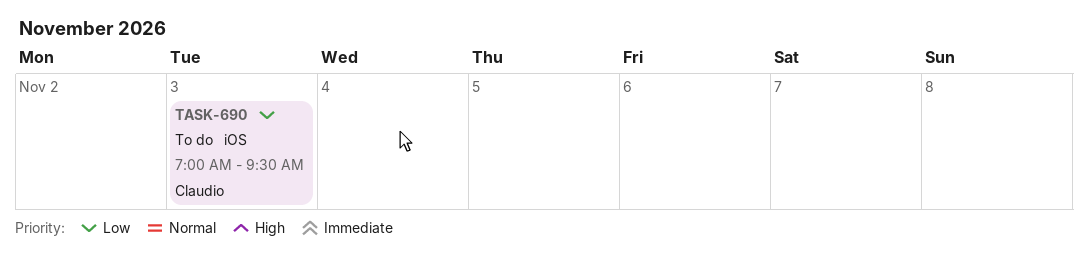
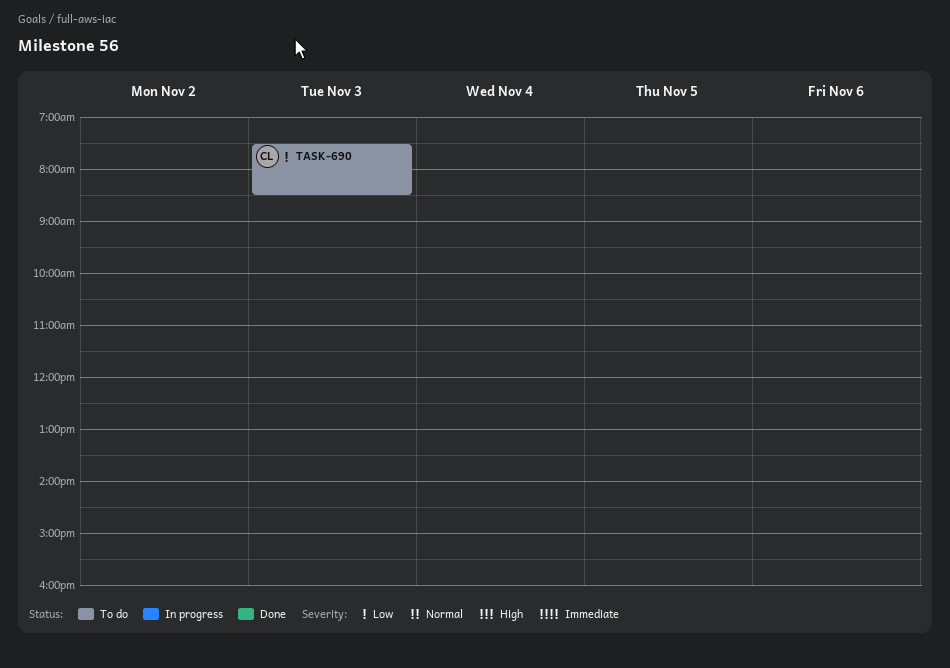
TASK-690, begins: 07:00 -> 07:30
TASK-690, ends: 09:30 -> 08:30

